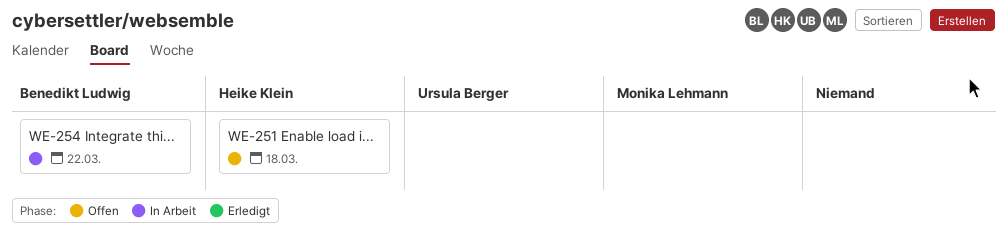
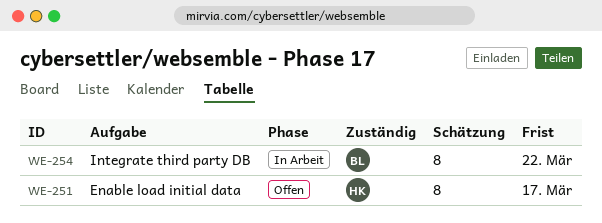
WE-251, due: Mar 18 -> Mar 17

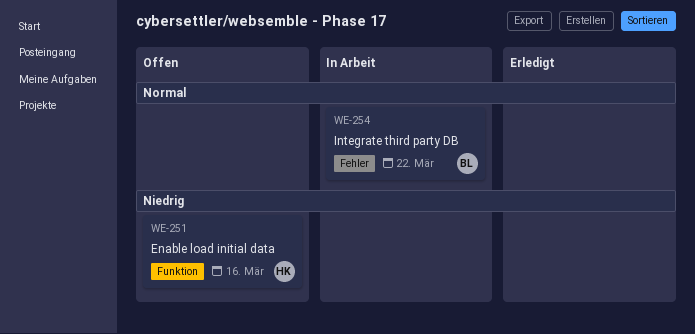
WE-251, due: Mar 17 -> Mar 16

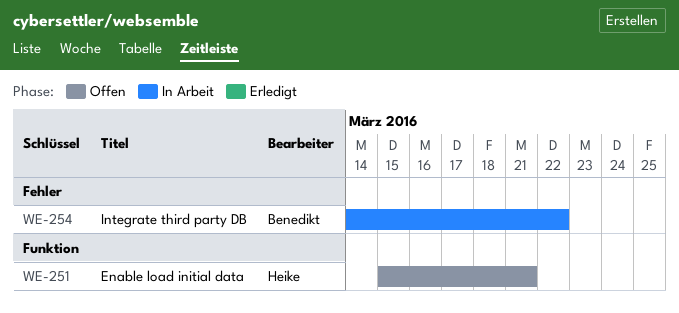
WE-251, due: Mar 16 -> Mar 21

